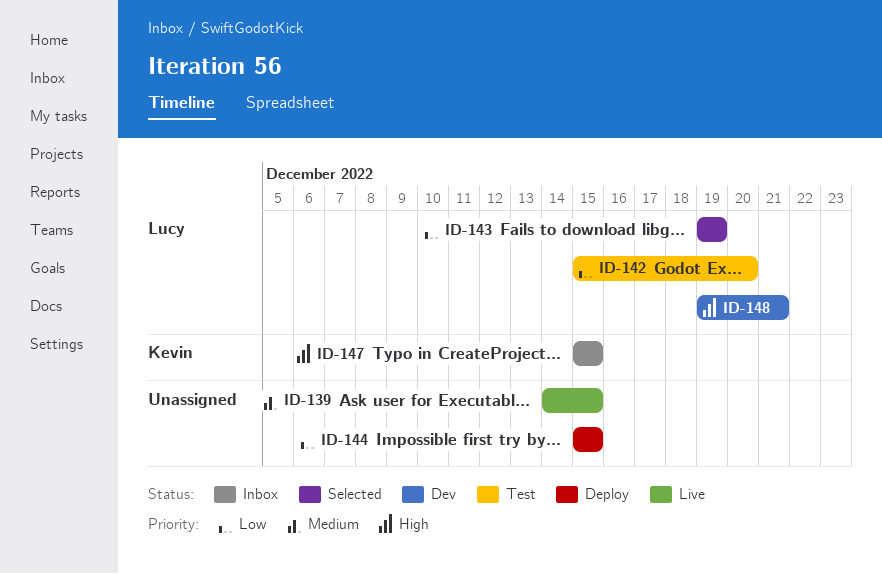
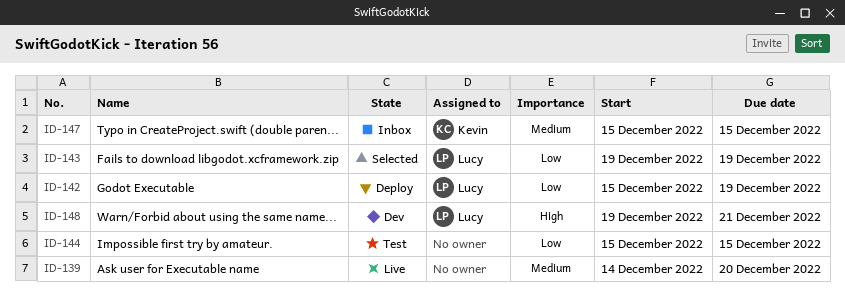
ID-139, due: Dec 15 -> Dec 20
ID-142, status: Test -> Deploy
ID-142, due: Dec 20 -> Dec 19
ID-144, status: Deploy -> Test
ID-147, priority: High -> Medium

